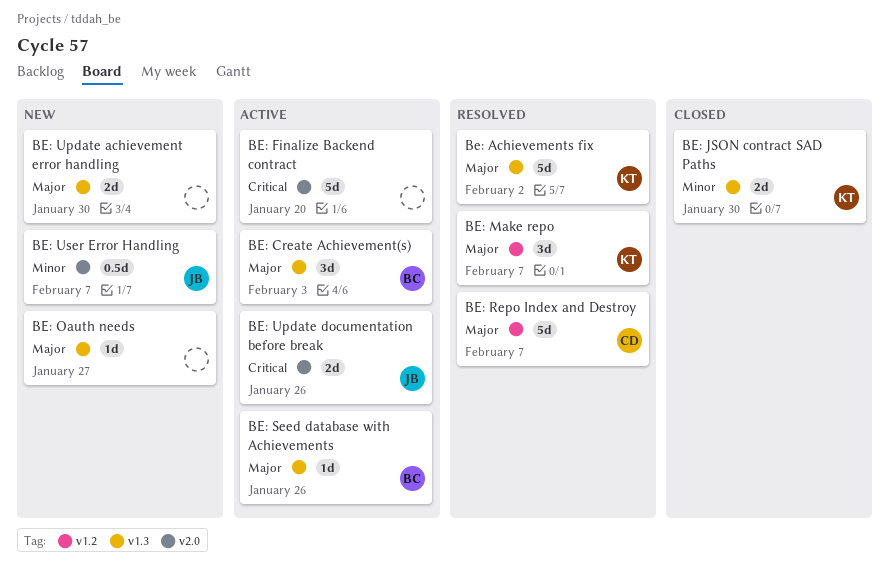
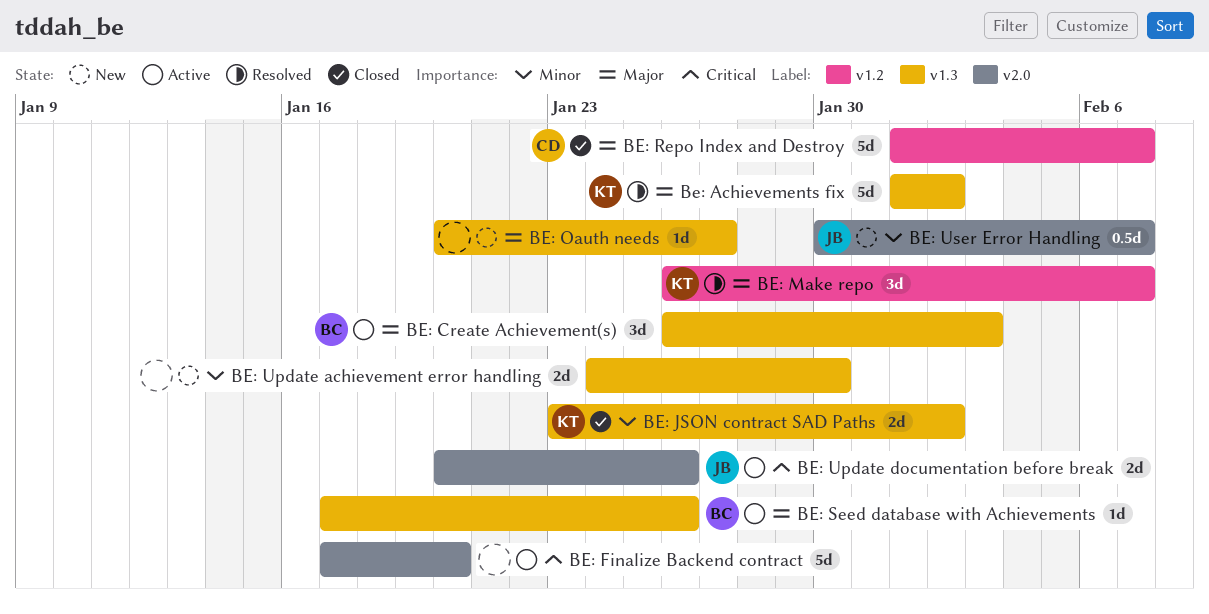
BE: JSON contract SAD Paths, due: Jan 30 -> Feb 2
BE: Repo Index and Destroy, status: Resolved -> Closed
BE: Update achievement error handling, priority: Major -> Minor

